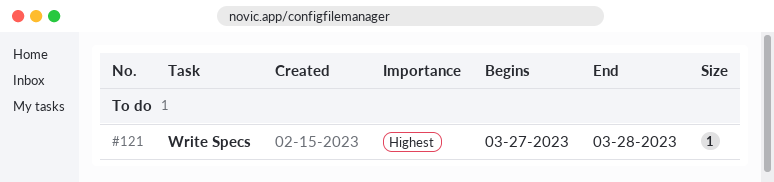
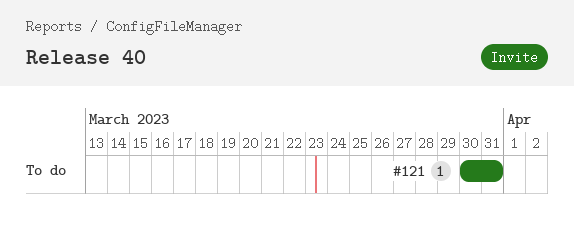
#121, start: Mar 27 -> Mar 30
#121, due: Mar 28 -> Mar 31

